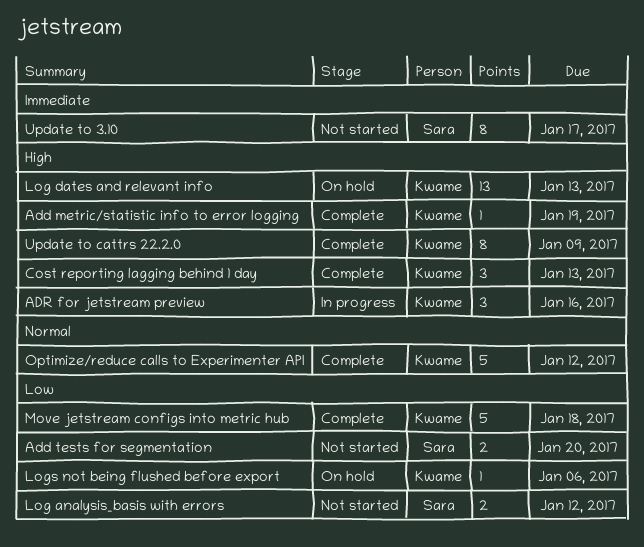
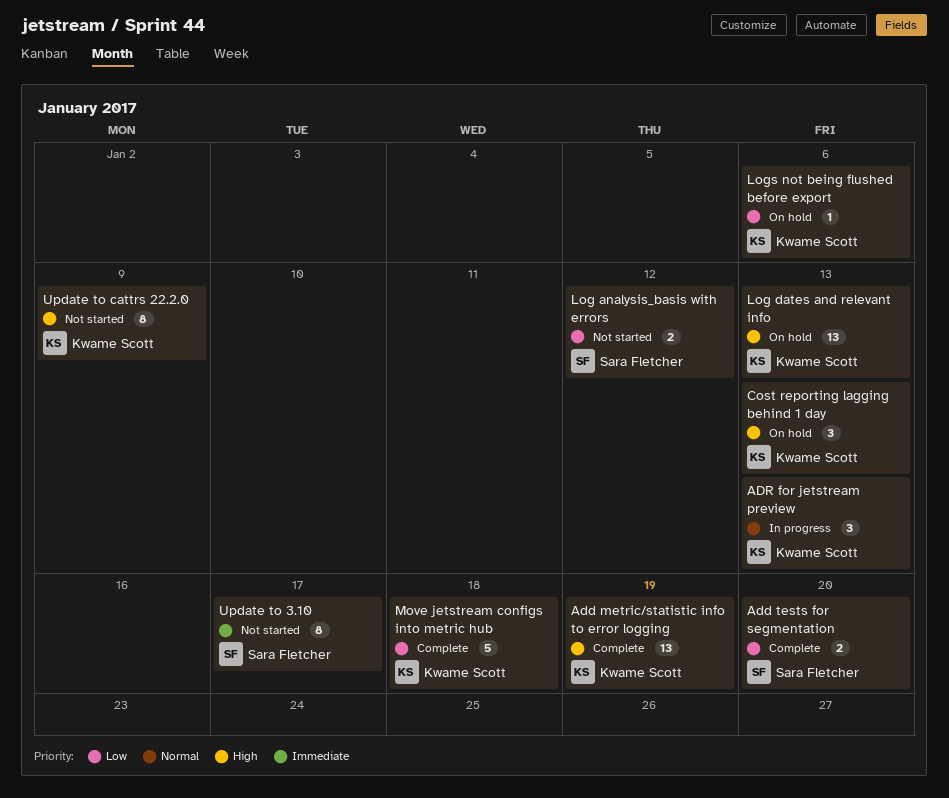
Add metric/statistic info to error logging, estimate: 1 -> 13
Add tests for segmentation, status: Not started -> Complete
ADR for jetstream preview, priority: High -> Normal
ADR for jetstream preview, due: Jan 16 -> Jan 13
Cost reporting lagging behind 1 day, status: Complete -> On hold
Optimize/reduce calls to Experimenter API: present -> none
Update to cattrs 22.2.0, status: Complete -> Not started

